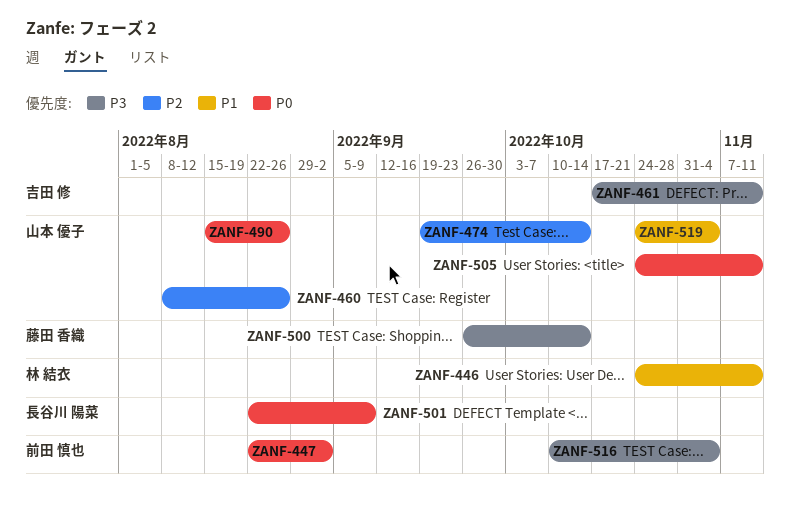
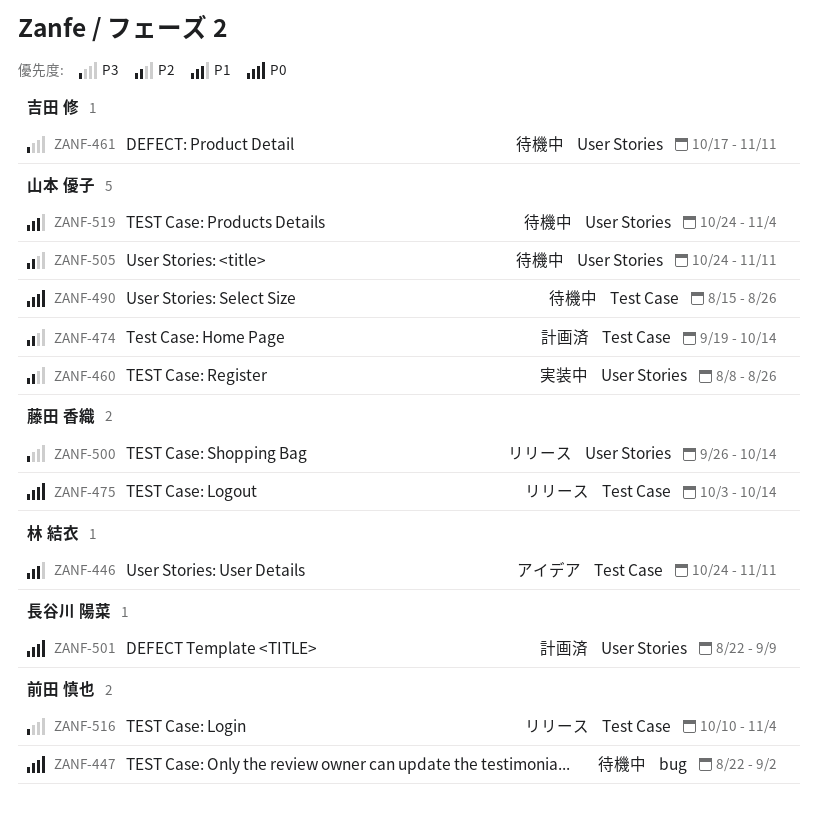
ZANF-475: none -> present
ZANF-505, priority: P0 -> P2

